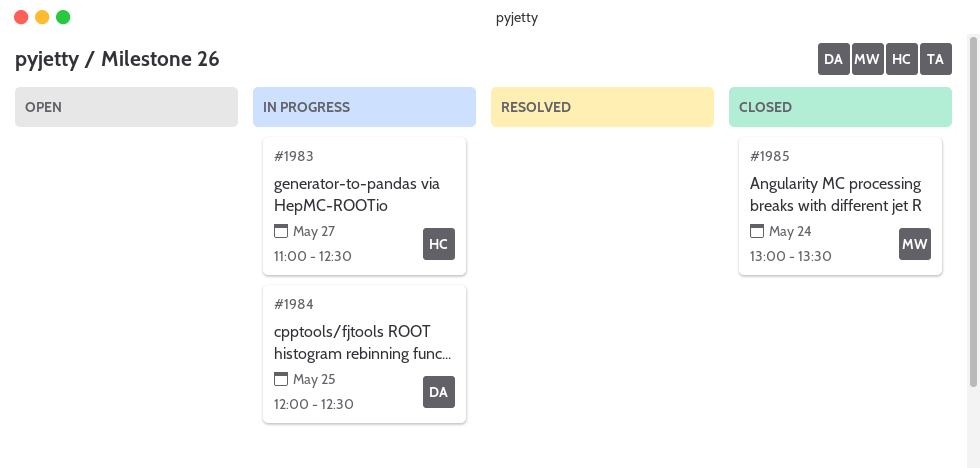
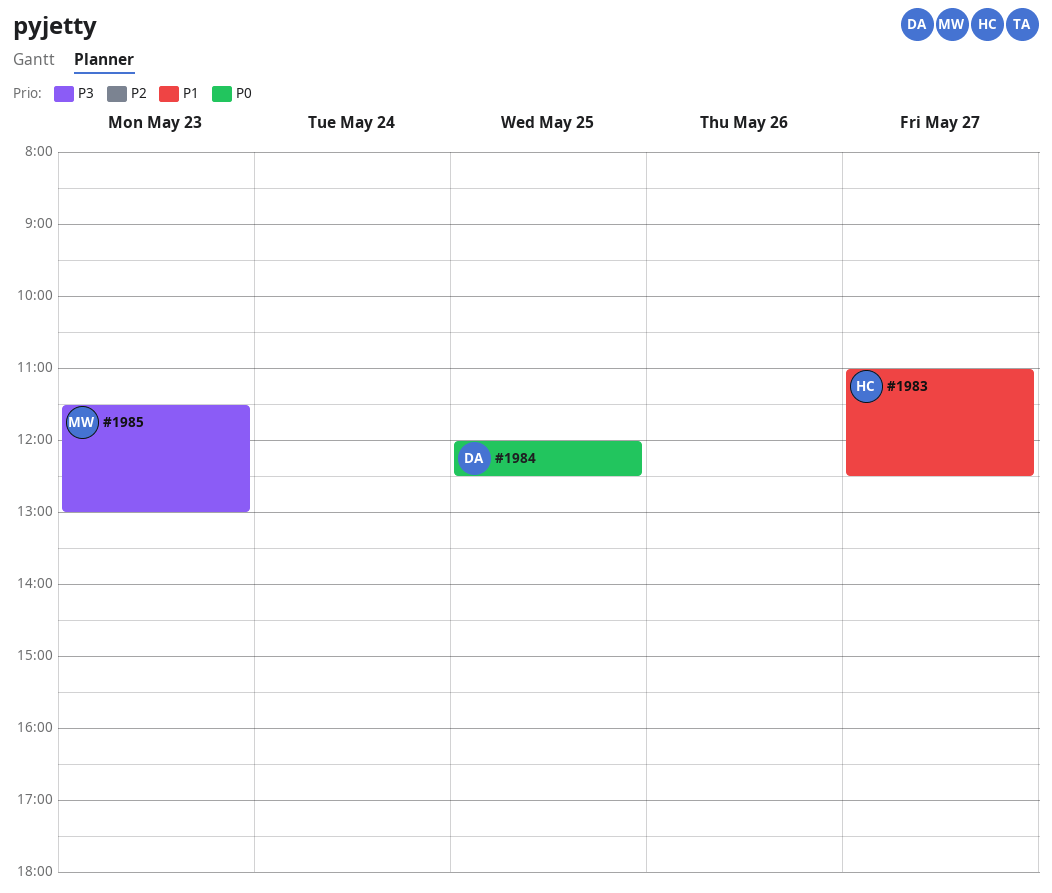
#1985, day: May 24 -> May 23
#1985, begins: 13:00 -> 11:30
#1985, ends: 13:30 -> 13:00

